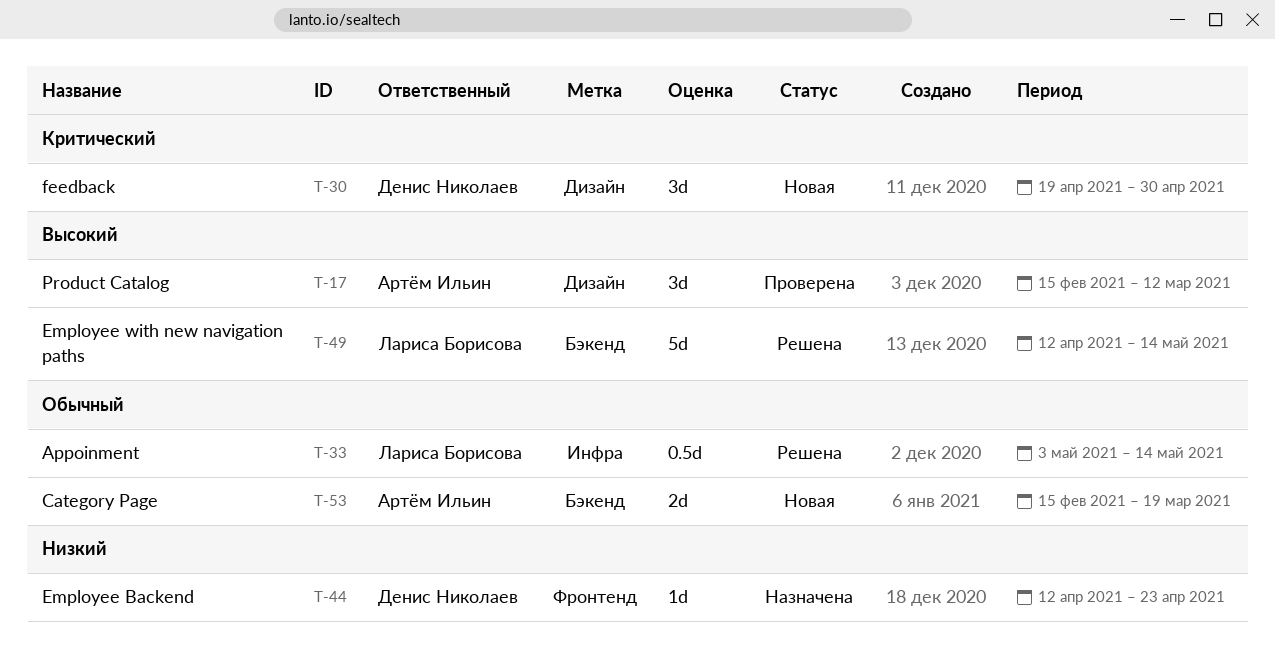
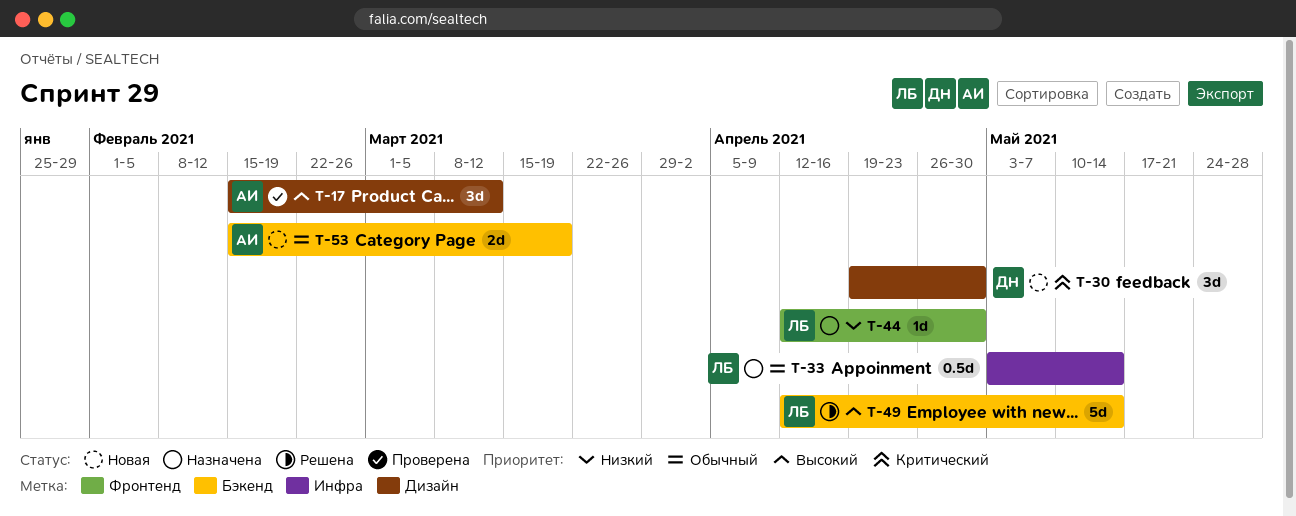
T-33, status: Решена -> Назначена
T-44, owner: Денис Николаев -> Лариса Борисова
T-44, due: Apr 23 -> Apr 30

